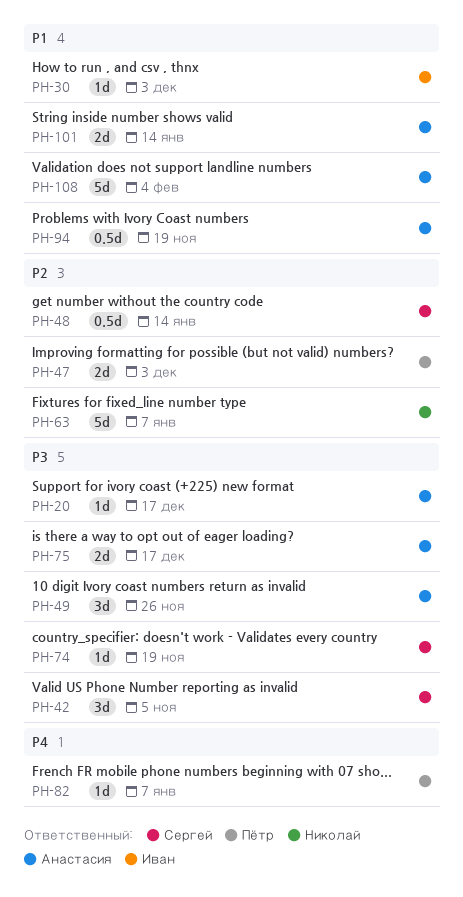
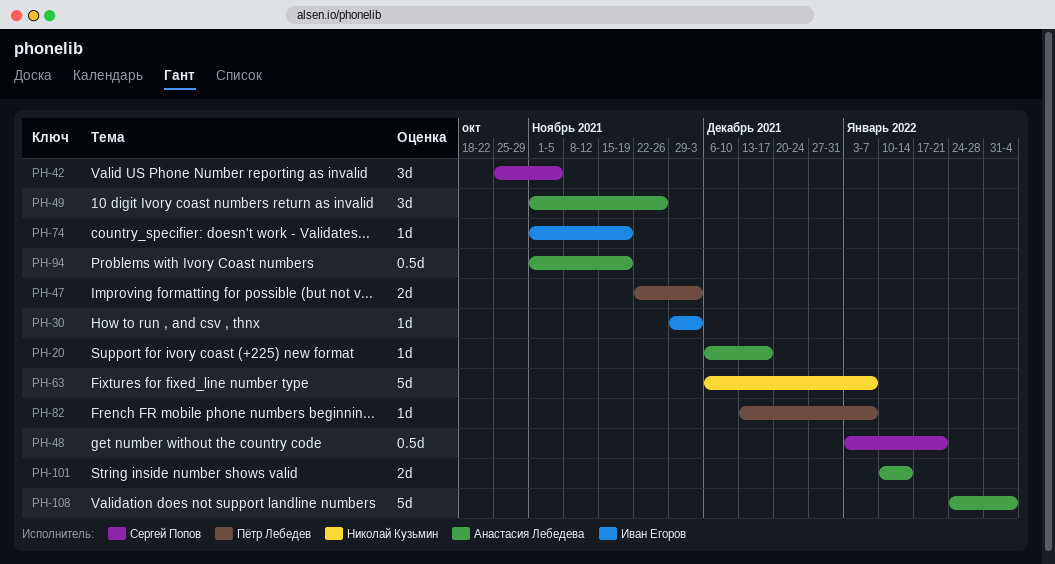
PH-48, due: Jan 14 -> Jan 21
PH-74, owner: Сергей Попов -> Иван Егоров
PH-75: present -> none

